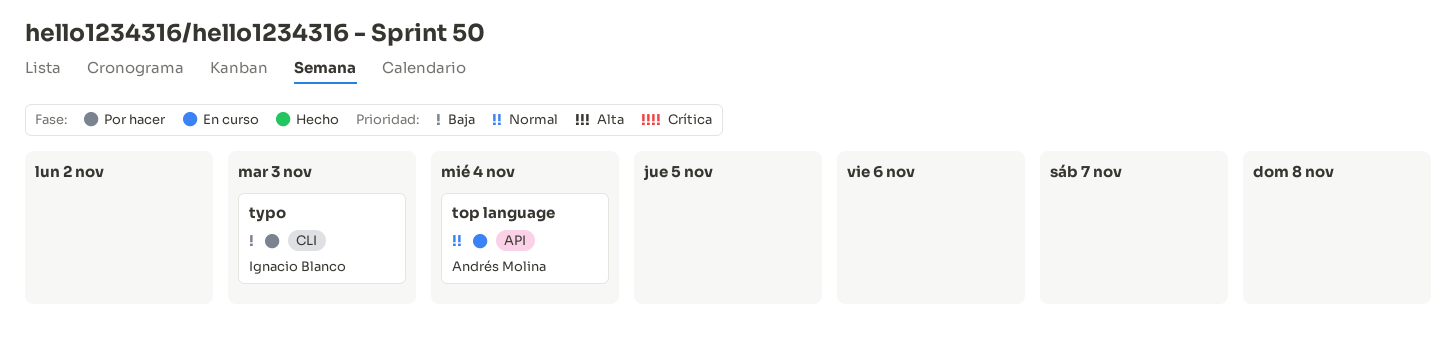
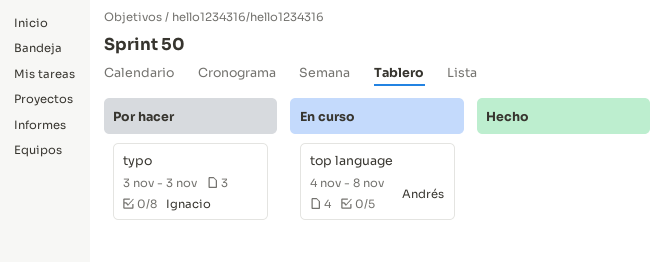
top language, due: Nov 4 -> Nov 8

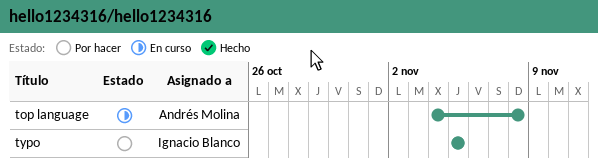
typo, start: Nov 3 -> Nov 5
typo, due: Nov 3 -> Nov 5

